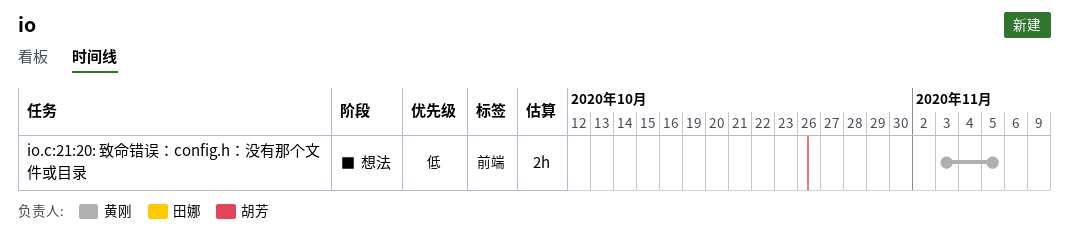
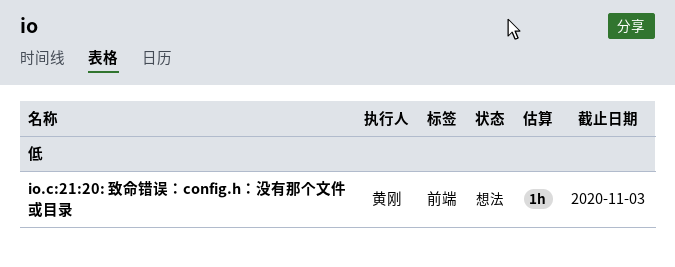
io.c:21:20: 致命错误：config.h：没有那个文件或目录, estimate: 2h -> 1h
io.c:21:20: 致命错误：config.h：没有那个文件或目录, due: Nov 5 -> Nov 3

